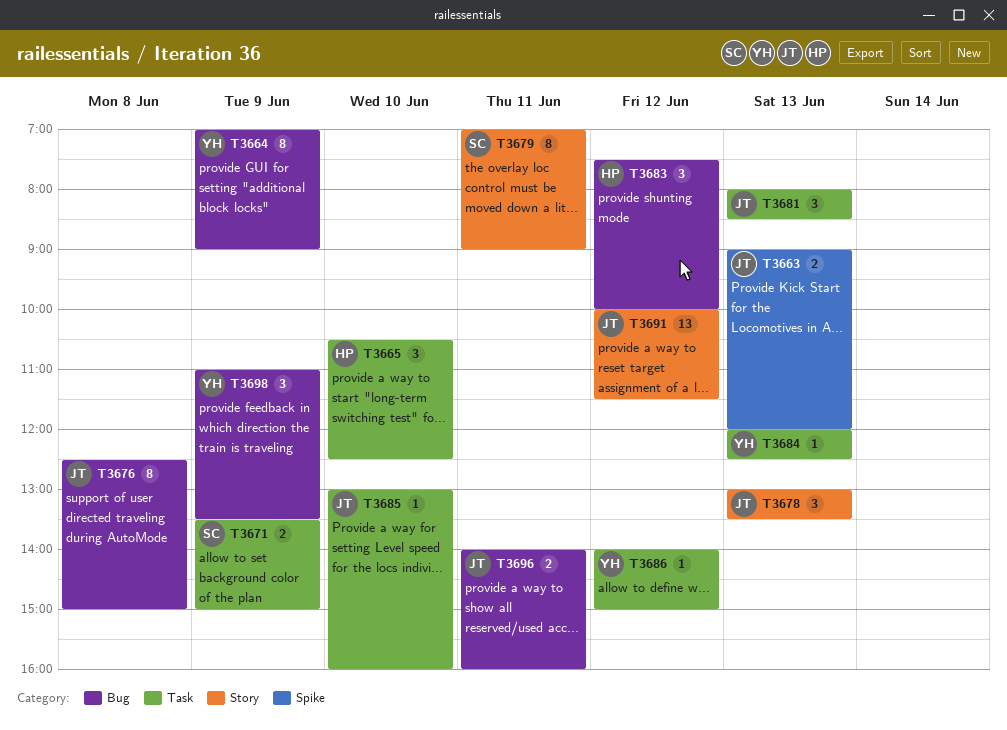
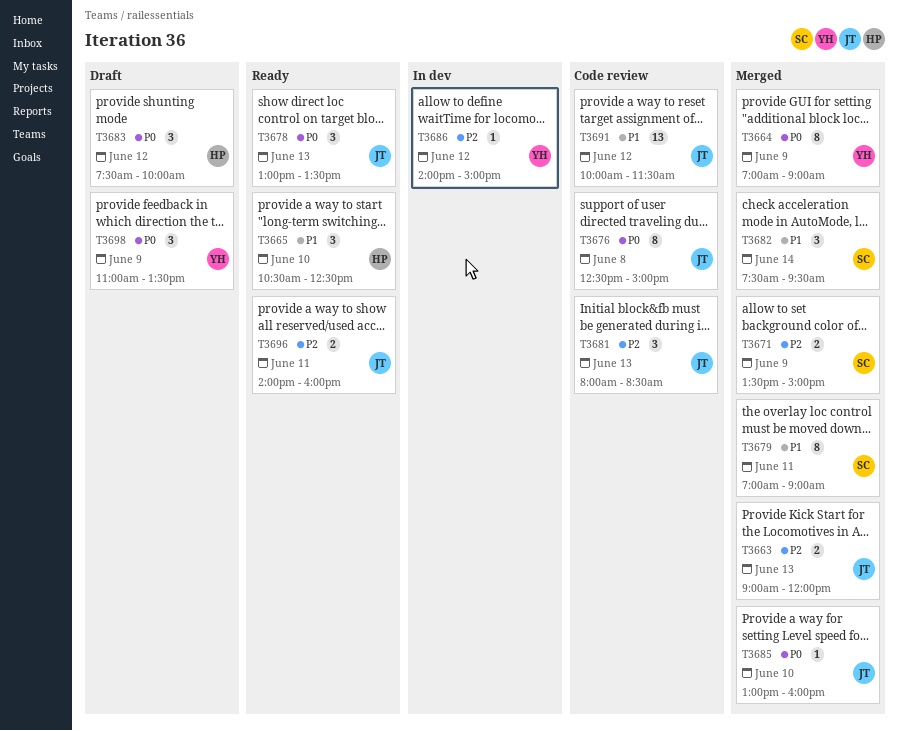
T3682: none -> present
T3684: present -> none

